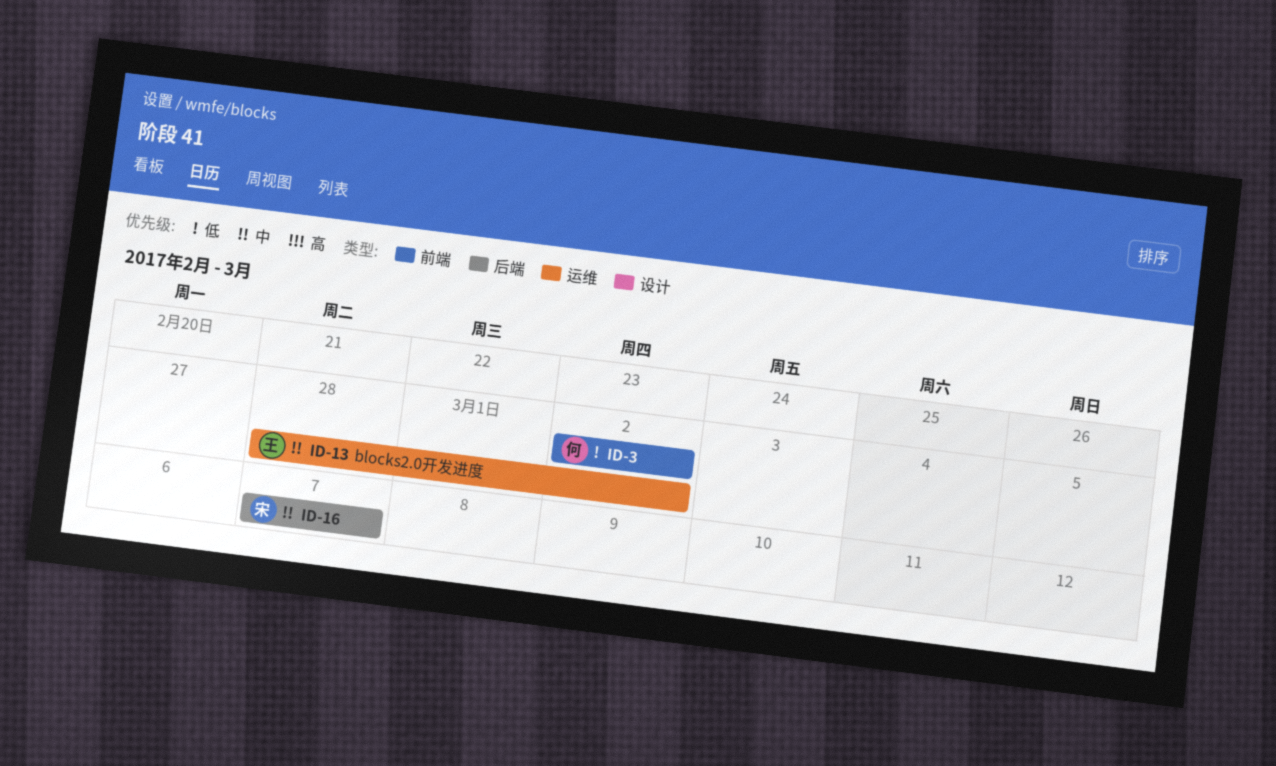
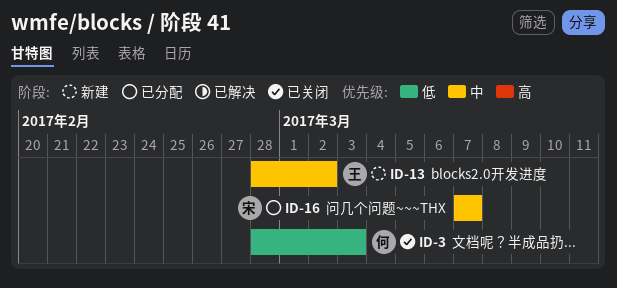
ID-3, start: Mar 2 -> Feb 28
ID-3, due: Mar 2 -> Mar 3

